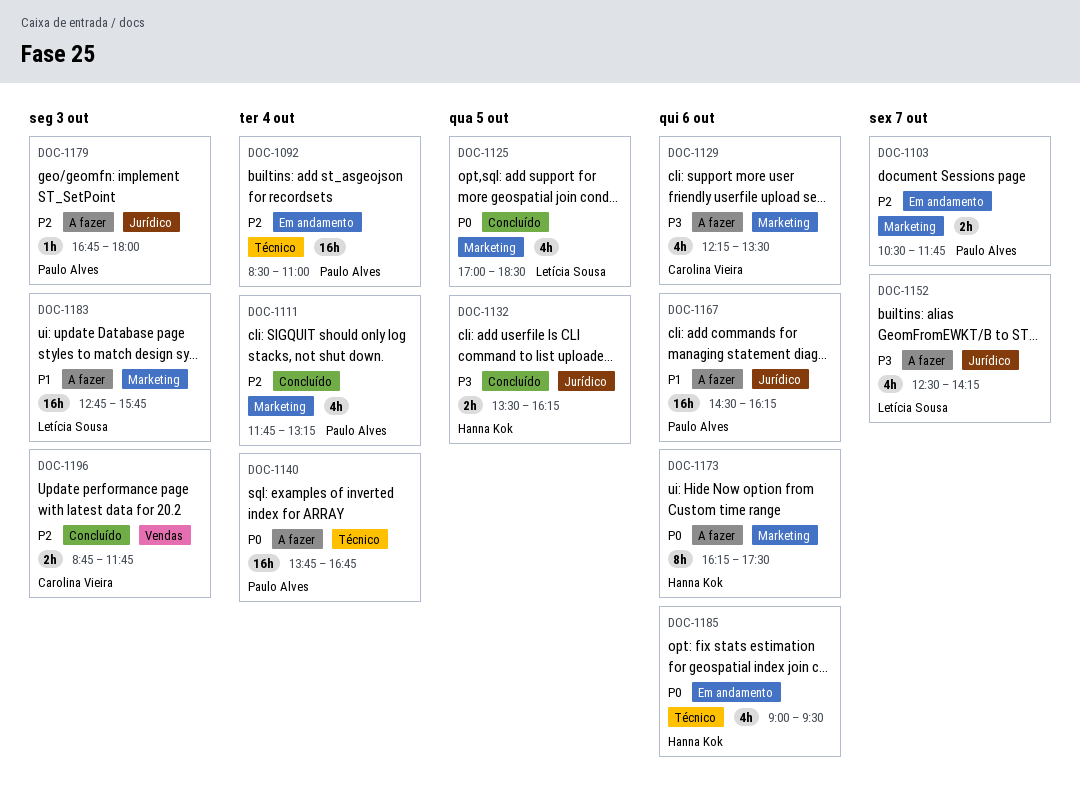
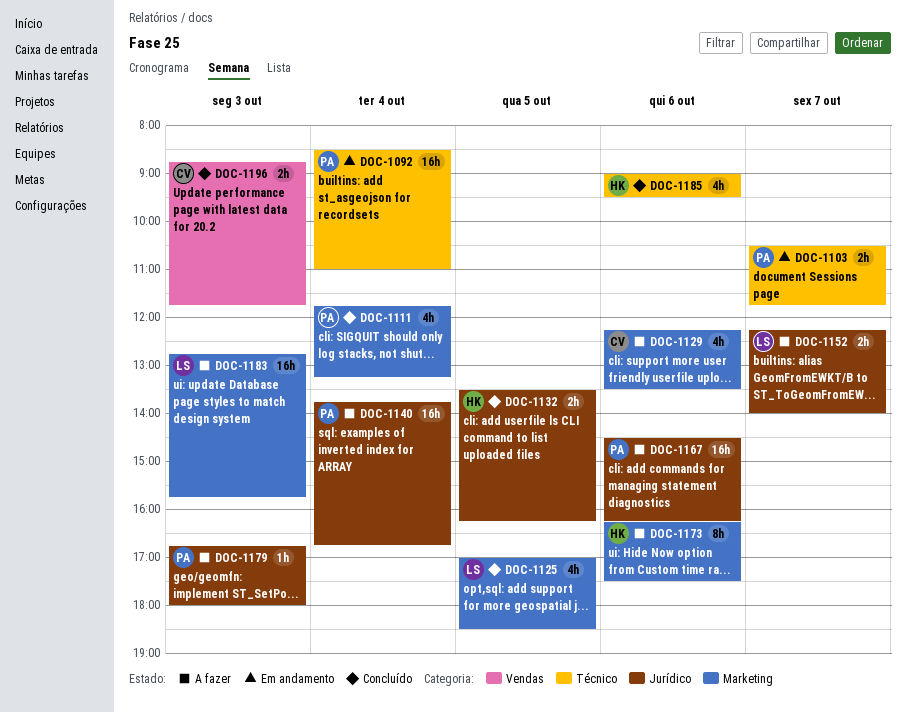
DOC-1103, label: Marketing -> Técnico
DOC-1140, label: Técnico -> Jurídico
DOC-1152, estimate: 4h -> 2h
DOC-1152, begins: 12:30 -> 12:15
DOC-1152, ends: 14:15 -> 14:00
DOC-1185, status: Em andamento -> Concluído

